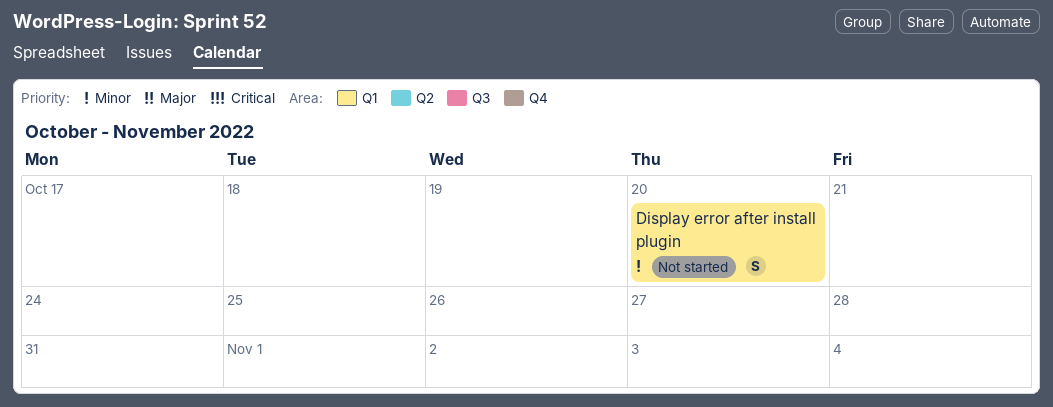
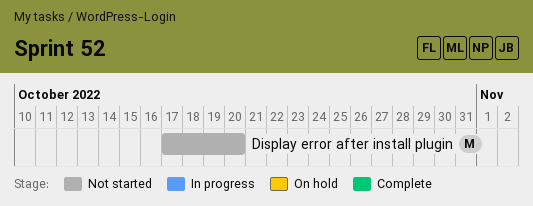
Display error after install plugin, estimate: S -> M

